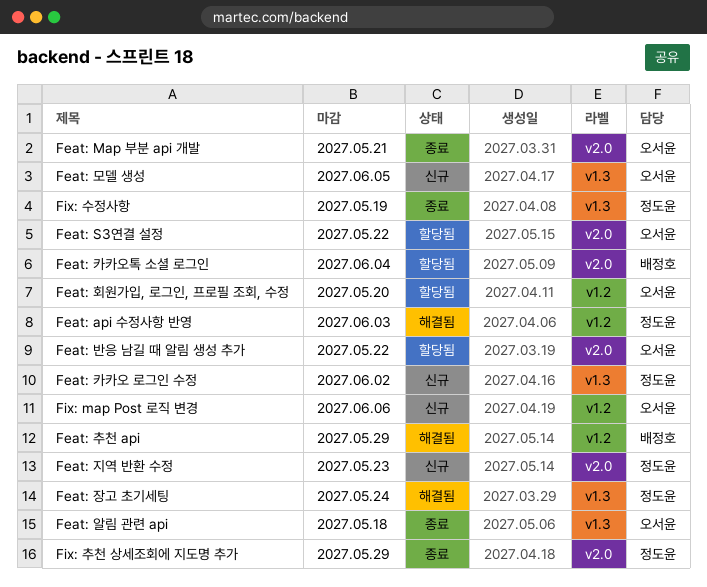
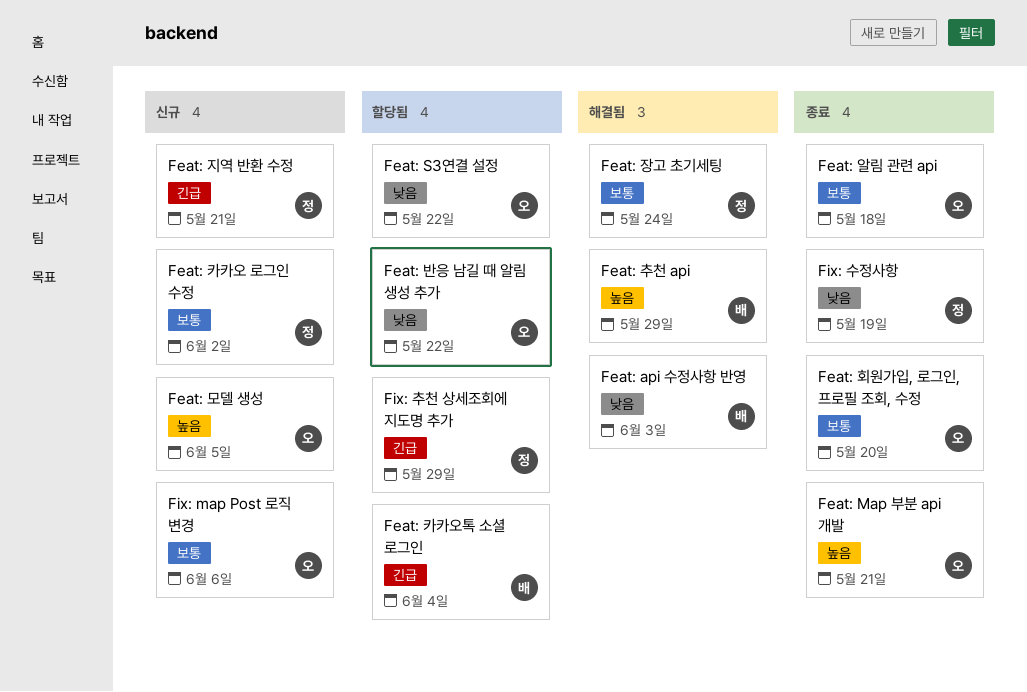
Feat: api 수정사항 반영, owner: 정도윤 -> 배정호
Feat: 지역 반환 수정, due: May 23 -> May 21
Feat: 회원가입, 로그인, 프로필 조회, 수정, status: 할당됨 -> 종료
Fix: 추천 상세조회에 지도명 추가, status: 종료 -> 할당됨

